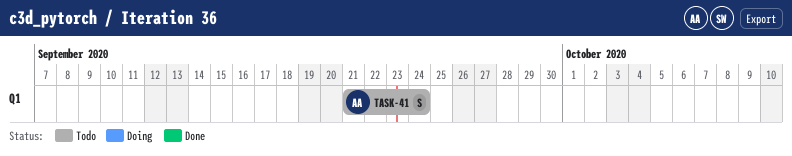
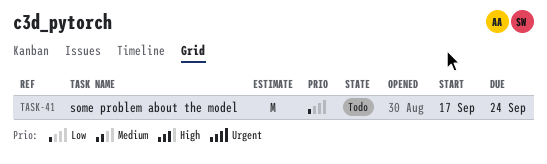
TASK-41, estimate: S -> M
TASK-41, start: Sep 21 -> Sep 17

